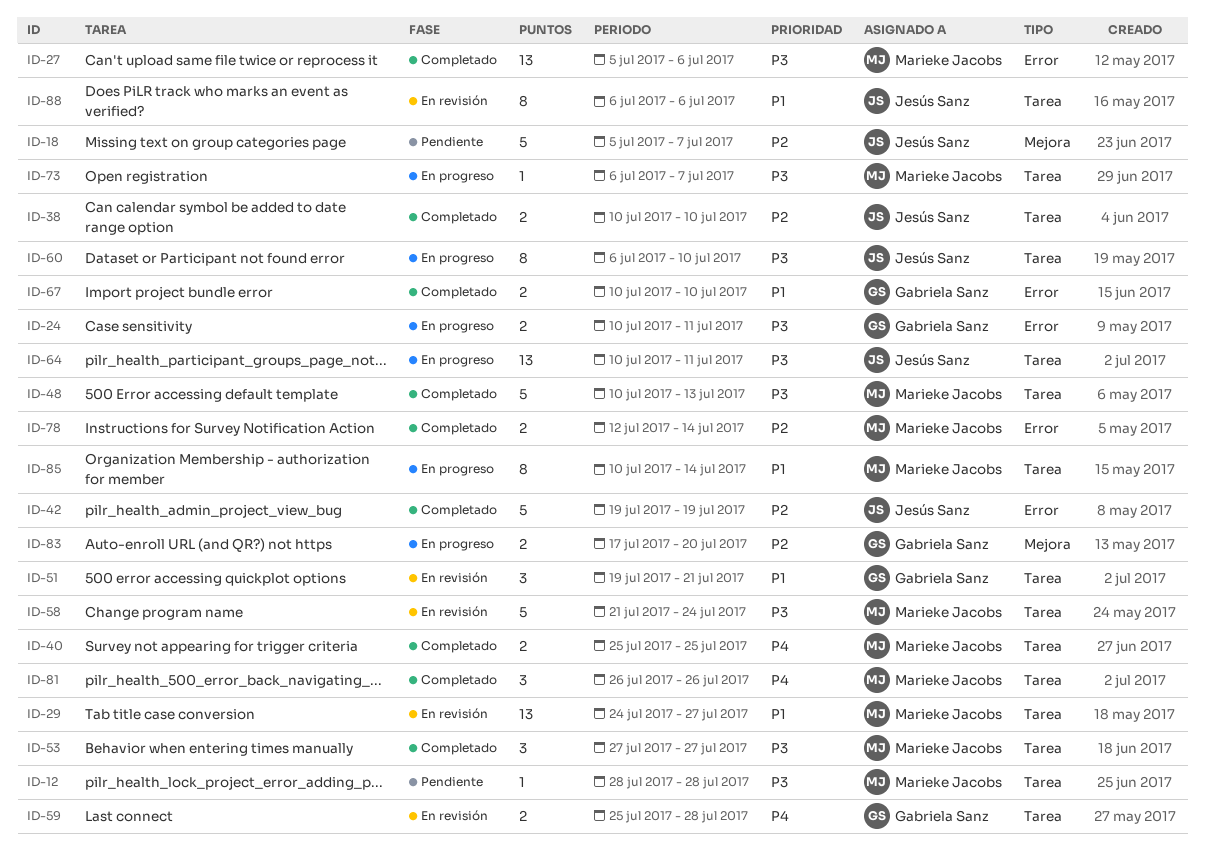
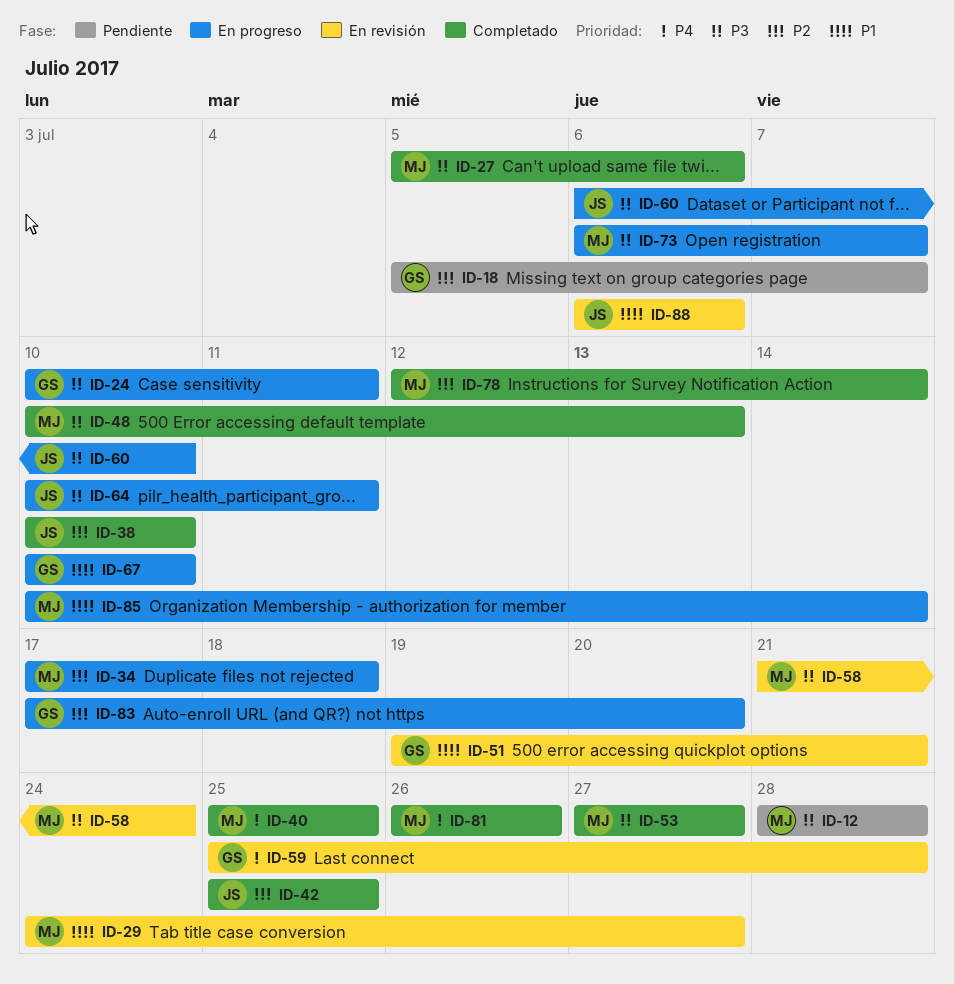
ID-18, owner: Jesús Sanz -> Gabriela Sanz
ID-34: none -> present
ID-42, start: Jul 19 -> Jul 25
ID-42, due: Jul 19 -> Jul 25
ID-67, status: Completado -> En progreso

